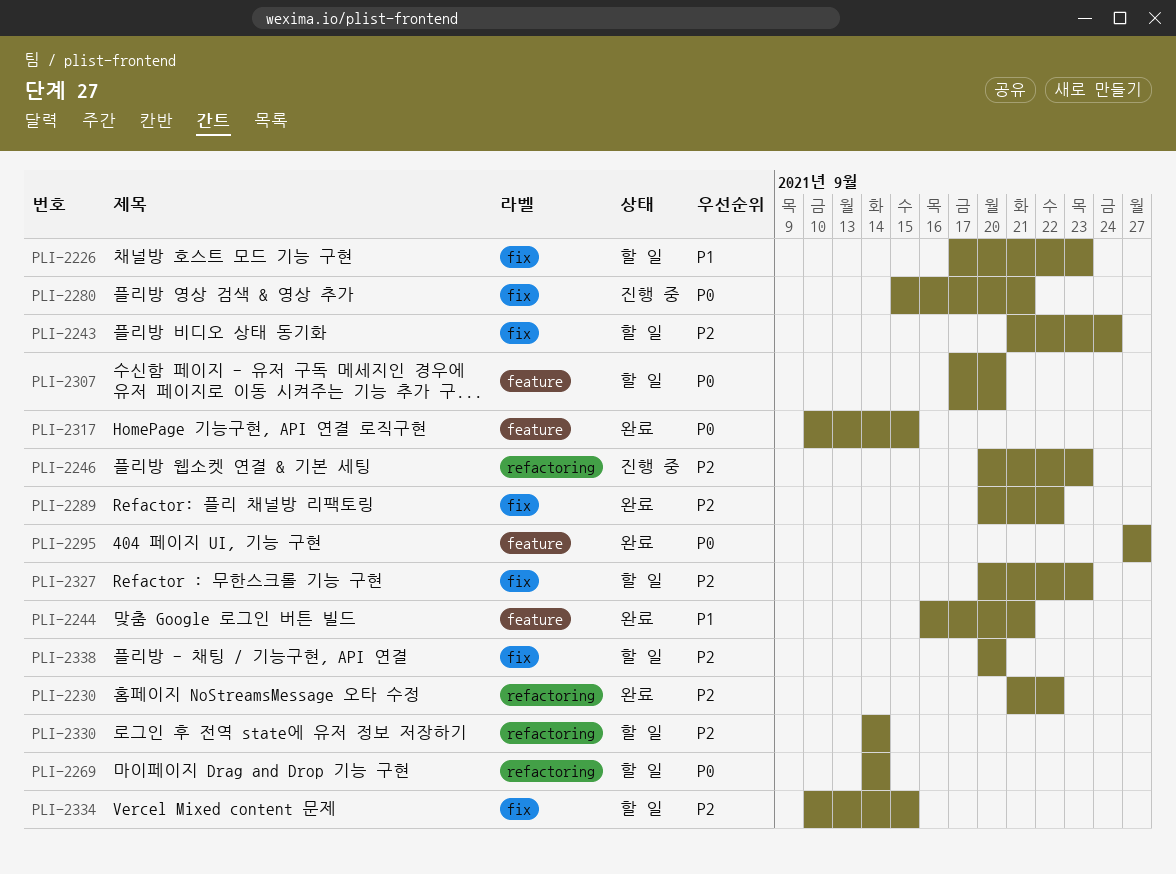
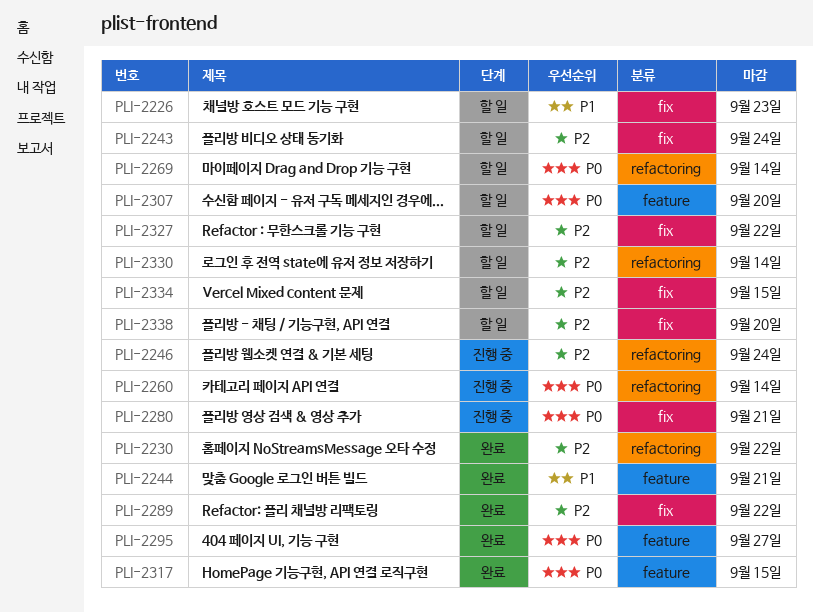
PLI-2246, due: Sep 23 -> Sep 24
PLI-2260: none -> present
PLI-2327, due: Sep 23 -> Sep 22

